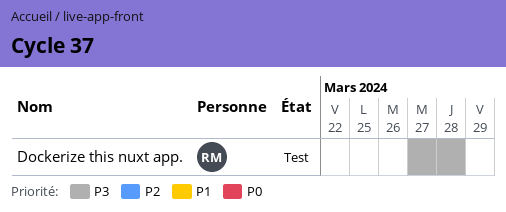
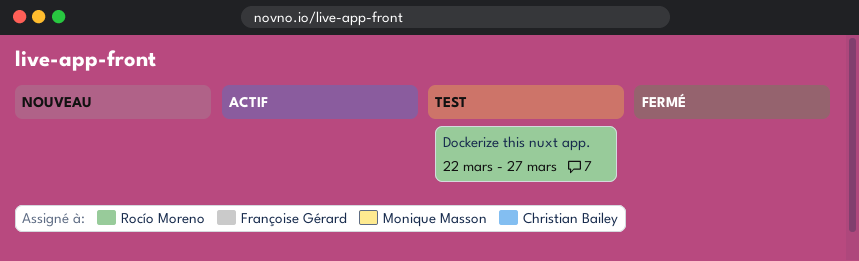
Dockerize this nuxt app., start: Mar 27 -> Mar 22
Dockerize this nuxt app., due: Mar 28 -> Mar 27

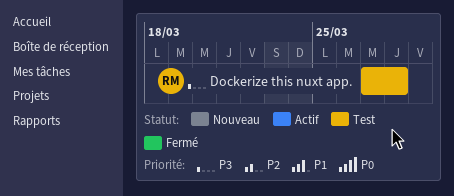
Dockerize this nuxt app., start: Mar 22 -> Mar 27
Dockerize this nuxt app., due: Mar 27 -> Mar 28

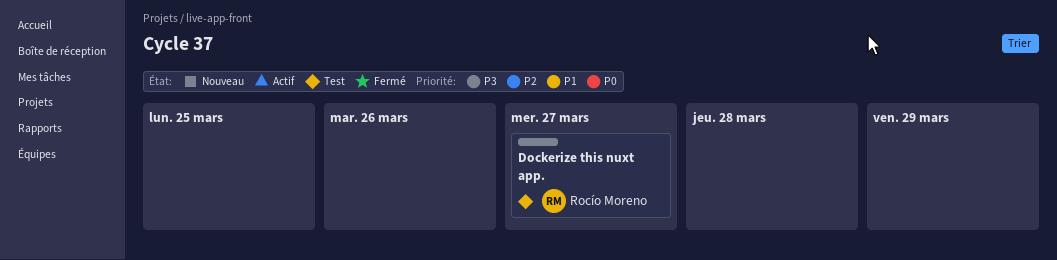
Dockerize this nuxt app., due: Mar 28 -> Mar 27

